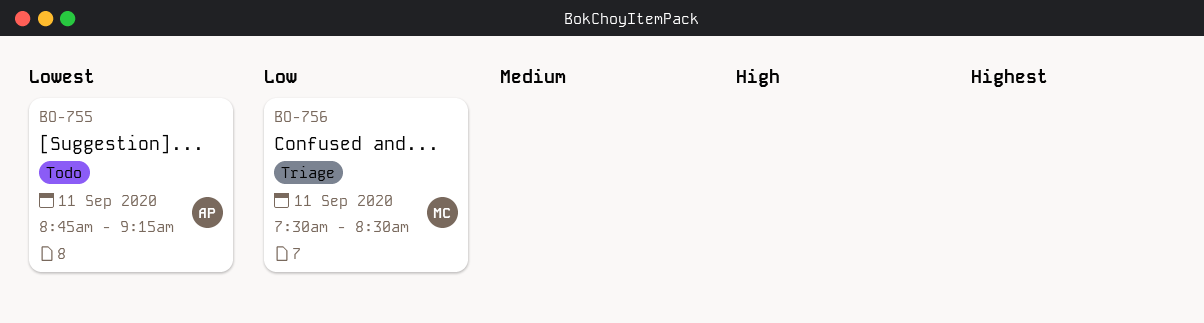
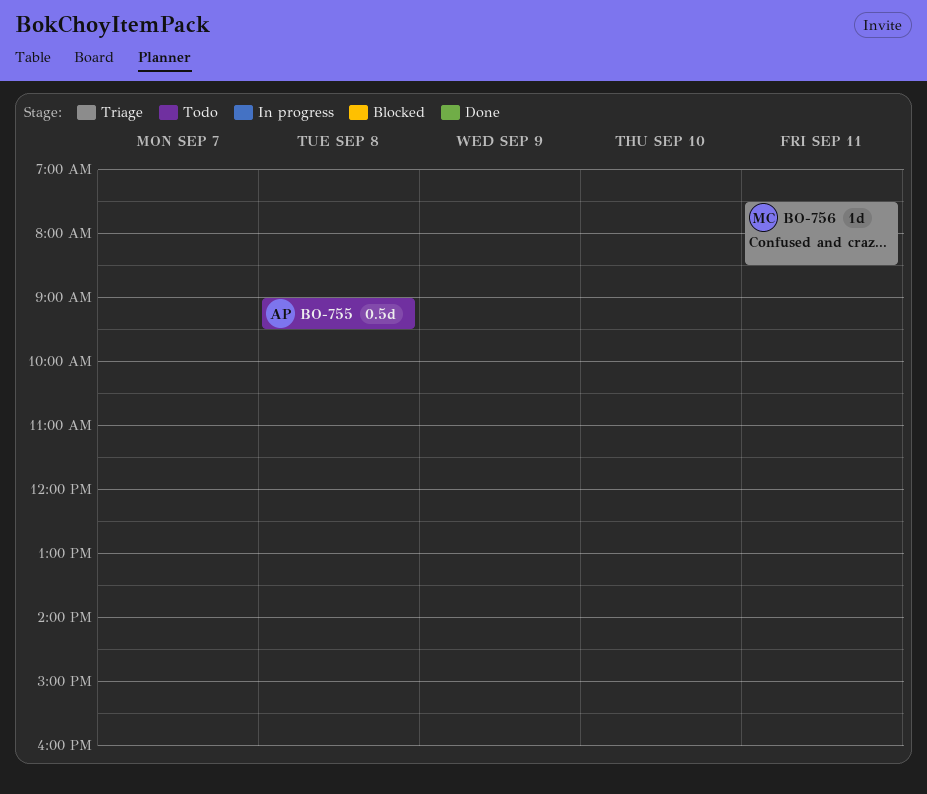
BO-755, day: Sep 11 -> Sep 8
BO-755, begins: 08:45 -> 09:00
BO-755, ends: 09:15 -> 09:30

